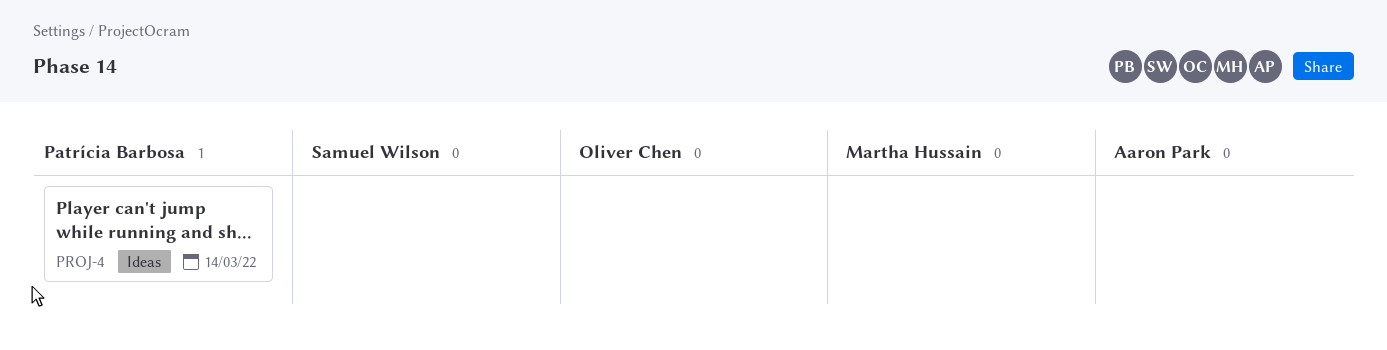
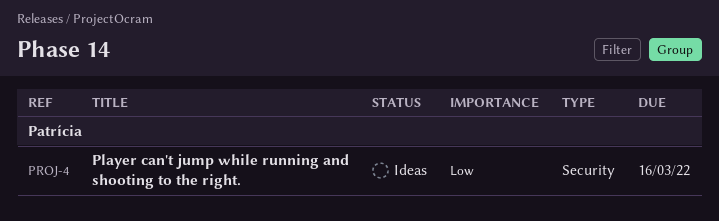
PROJ-4, due: Mar 14 -> Mar 16

